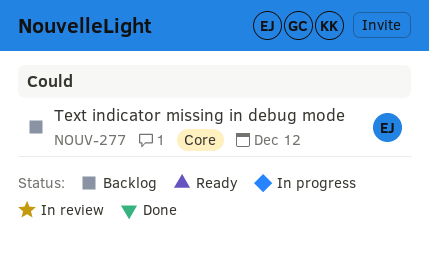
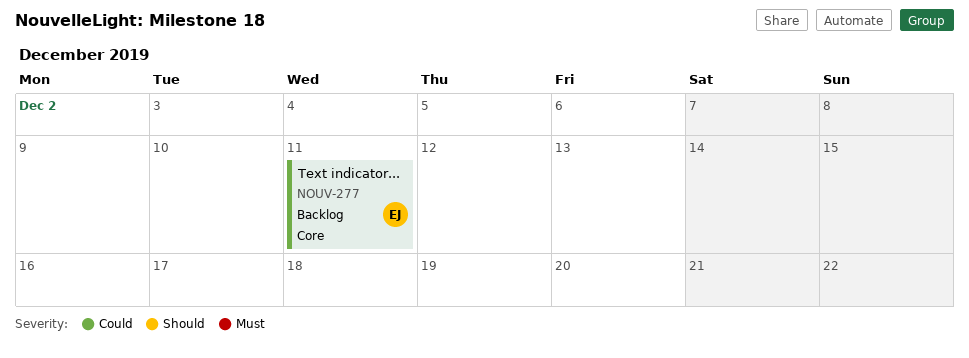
NOUV-277, due: Dec 12 -> Dec 11

